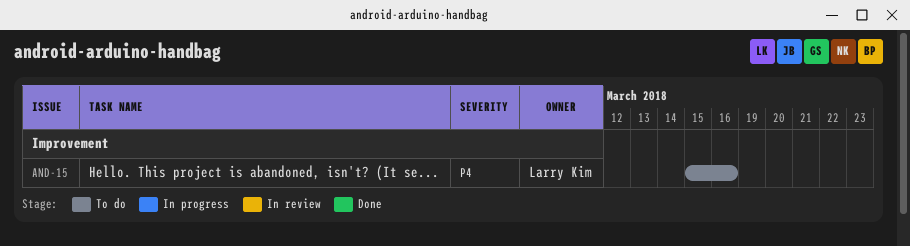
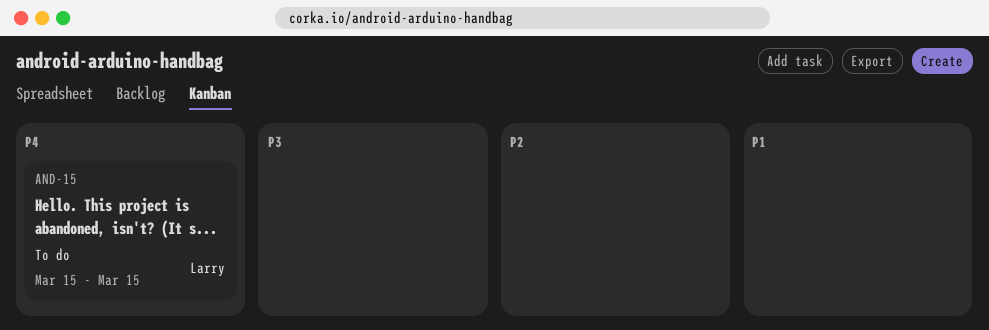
AND-15, due: Mar 16 -> Mar 15

